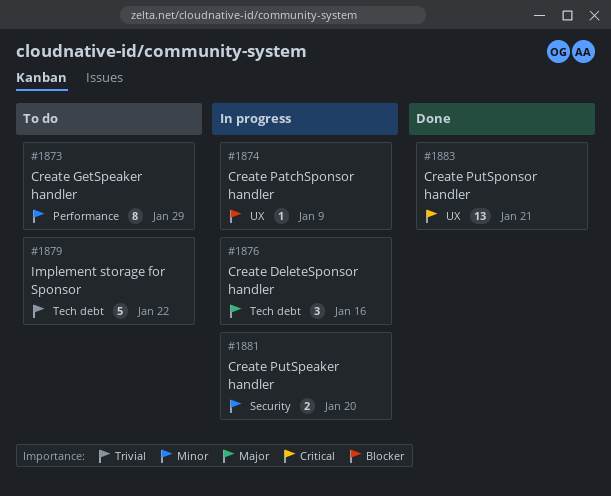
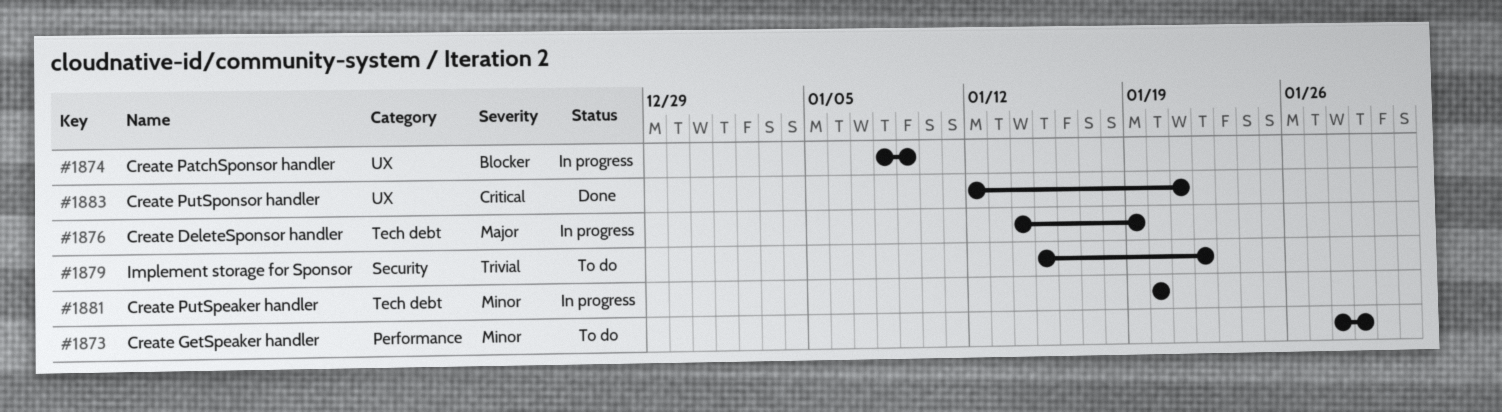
#1876, due: Jan 16 -> Jan 19
#1879, label: Tech debt -> Security
#1881, label: Security -> Tech debt

